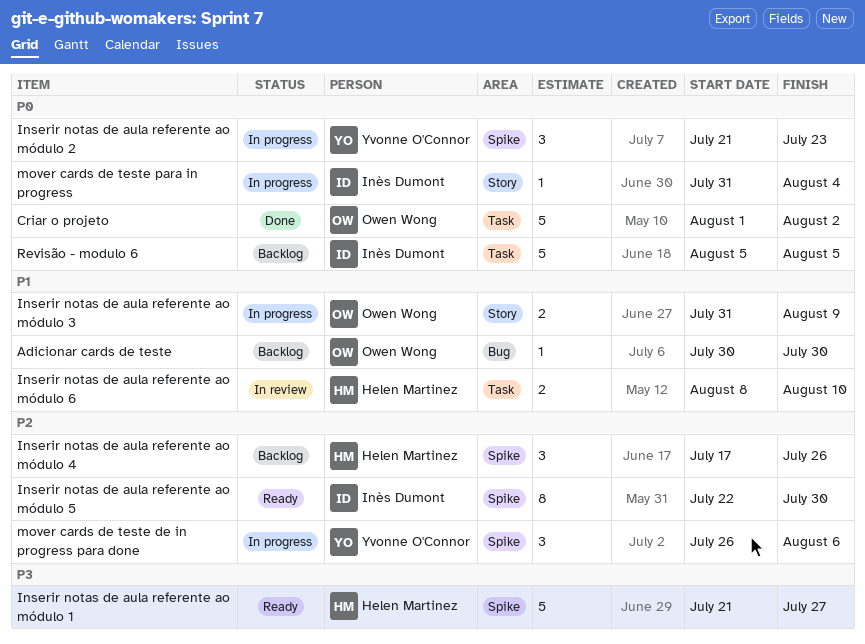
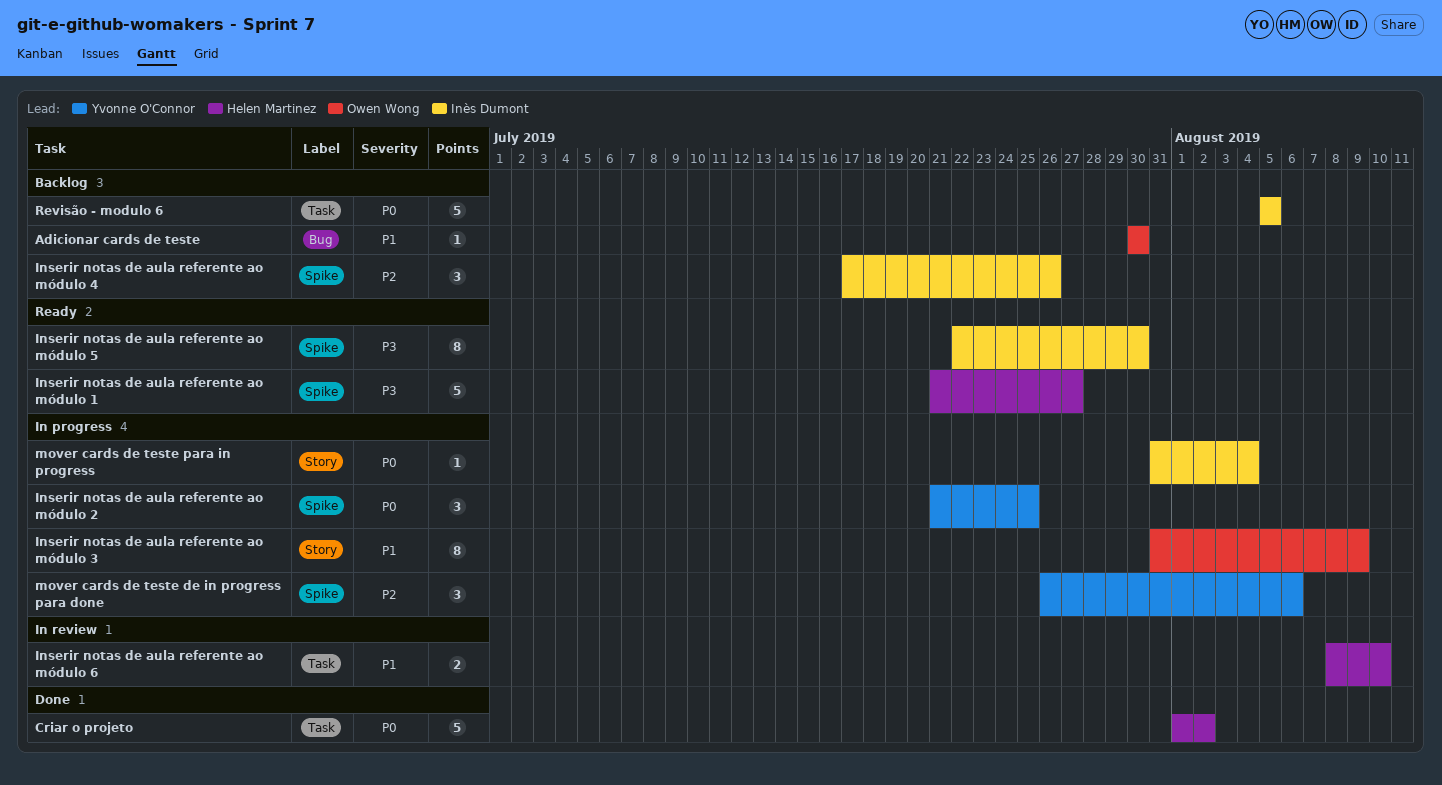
Criar o projeto, owner: Owen Wong -> Helen Martinez
Inserir notas de aula referente ao módulo 2, due: Jul 23 -> Jul 25
Inserir notas de aula referente ao módulo 3, estimate: 2 -> 8
Inserir notas de aula referente ao módulo 4, owner: Helen Martinez -> Inès Dumont
Inserir notas de aula referente ao módulo 5, priority: P2 -> P3

